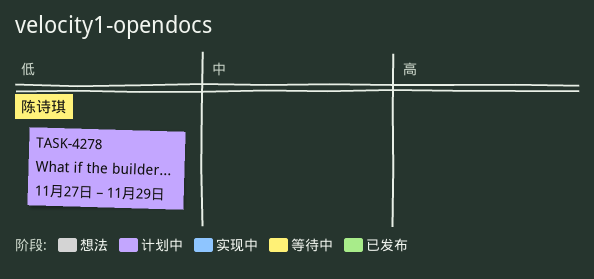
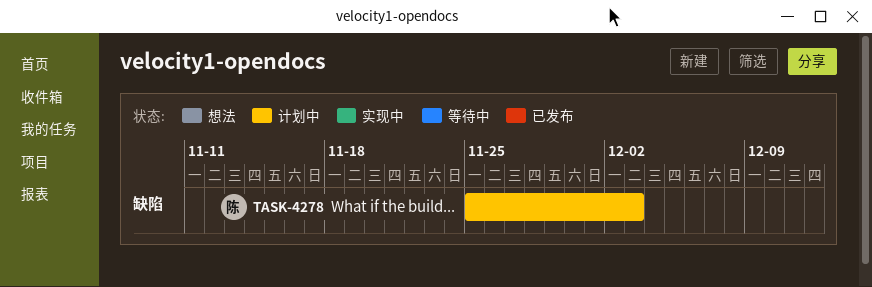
TASK-4278, start: Nov 27 -> Nov 25
TASK-4278, due: Nov 29 -> Dec 3

